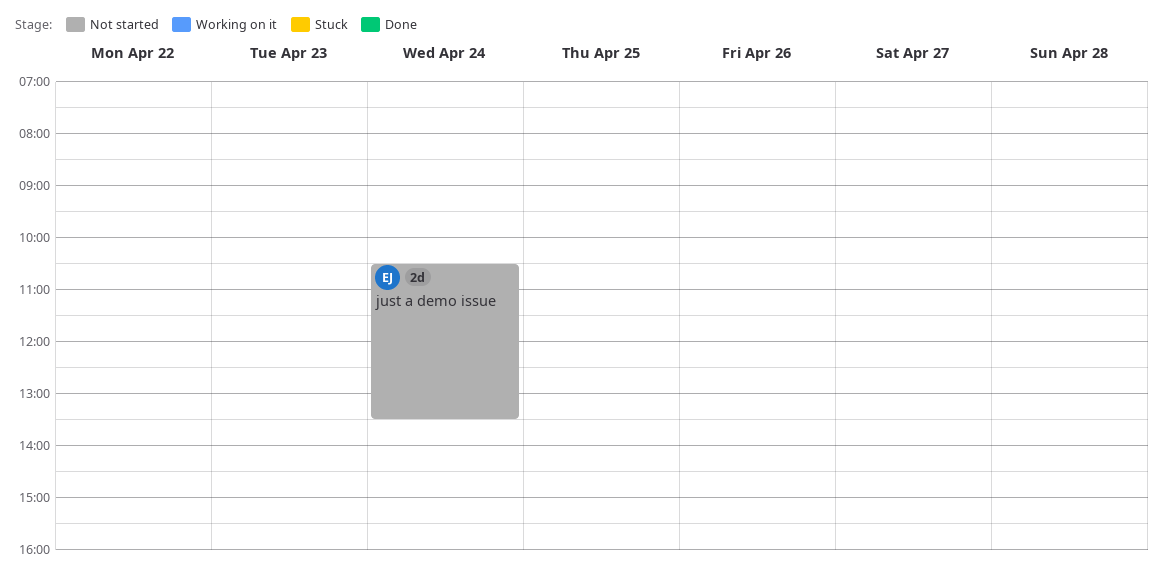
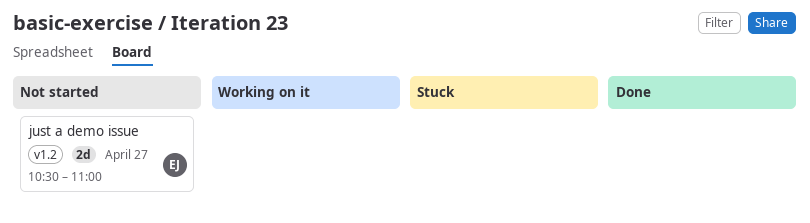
just a demo issue, day: Apr 24 -> Apr 27
just a demo issue, ends: 13:30 -> 11:00

